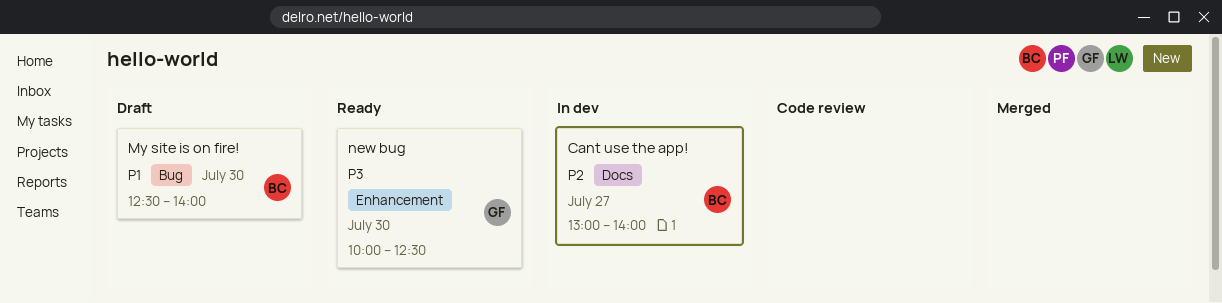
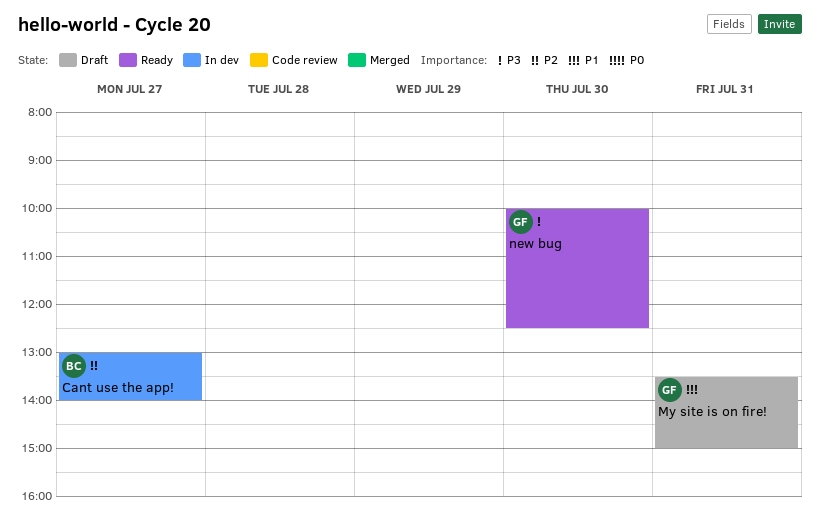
My site is on fire!, owner: BC -> GF
My site is on fire!, day: Jul 30 -> Jul 31
My site is on fire!, begins: 12:30 -> 13:30
My site is on fire!, ends: 14:00 -> 15:00

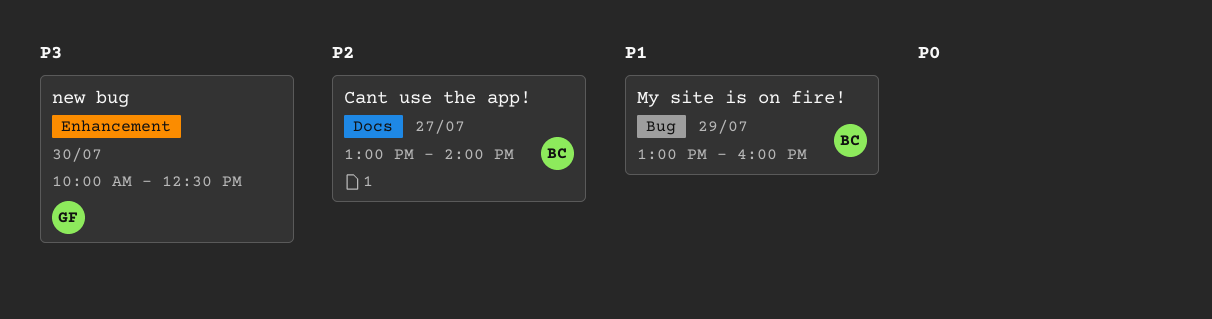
My site is on fire!, owner: GF -> BC
My site is on fire!, day: Jul 31 -> Jul 29
My site is on fire!, begins: 13:30 -> 13:00
My site is on fire!, ends: 15:00 -> 16:00

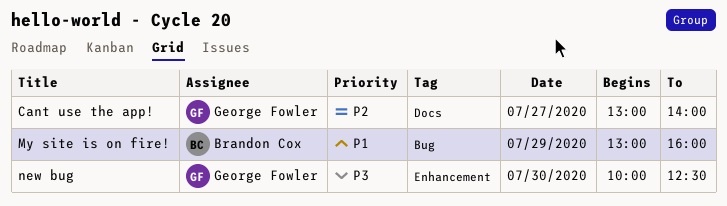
Cant use the app!, owner: Brandon Cox -> George Fowler

